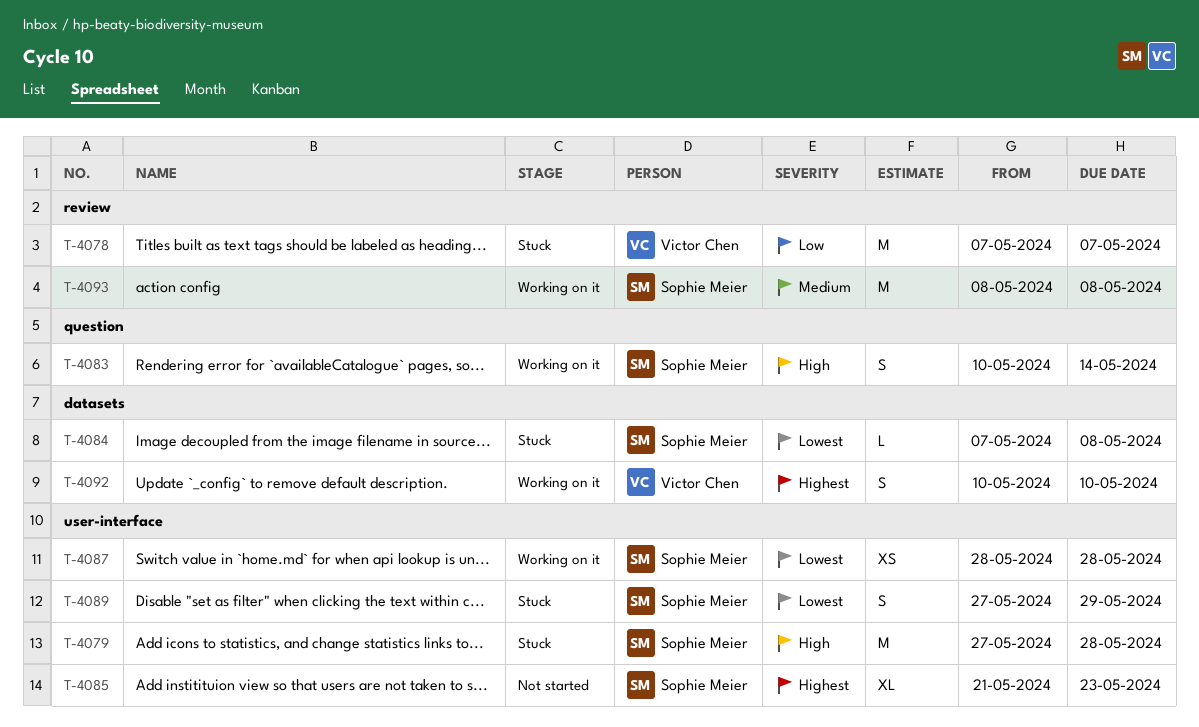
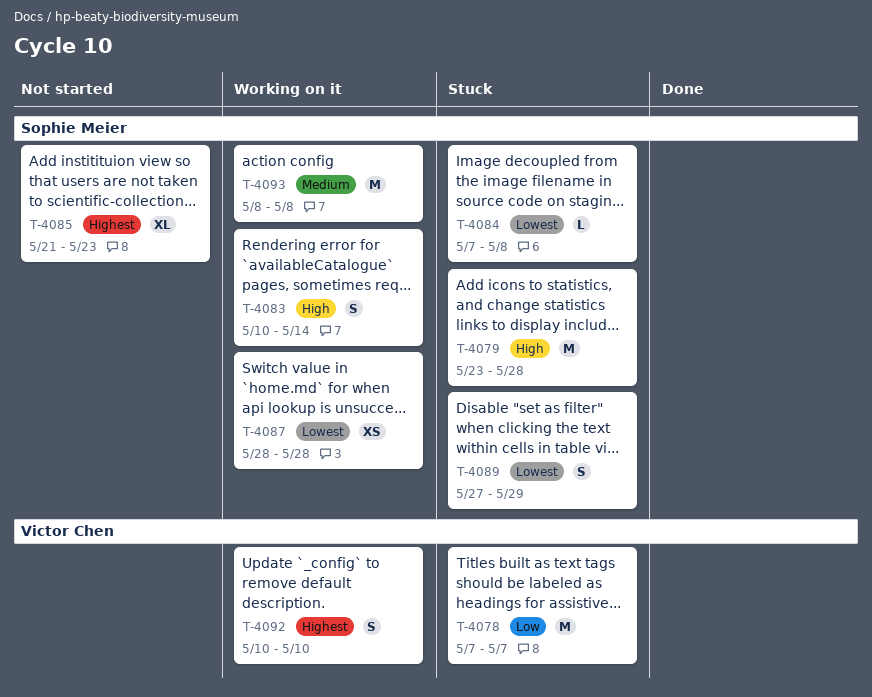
T-4079, start: May 27 -> May 23

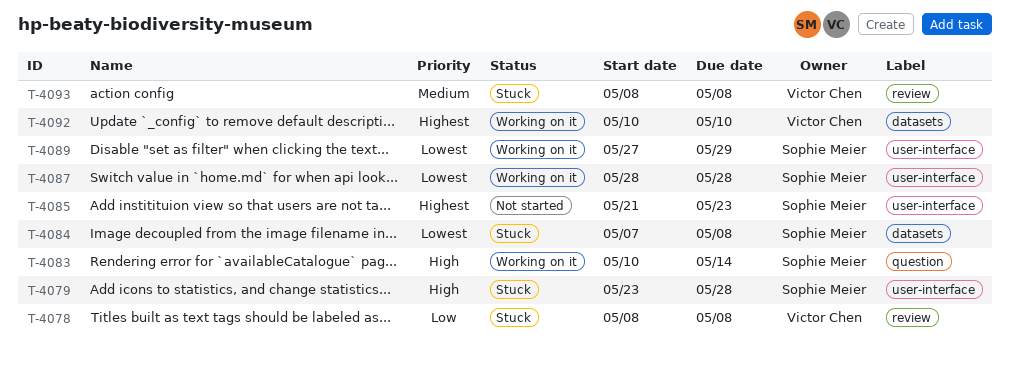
T-4078, start: May 7 -> May 8
T-4078, due: May 7 -> May 8
T-4089, status: Stuck -> Working on it
T-4093, status: Working on it -> Stuck
T-4093, owner: Sophie Meier -> Victor Chen

